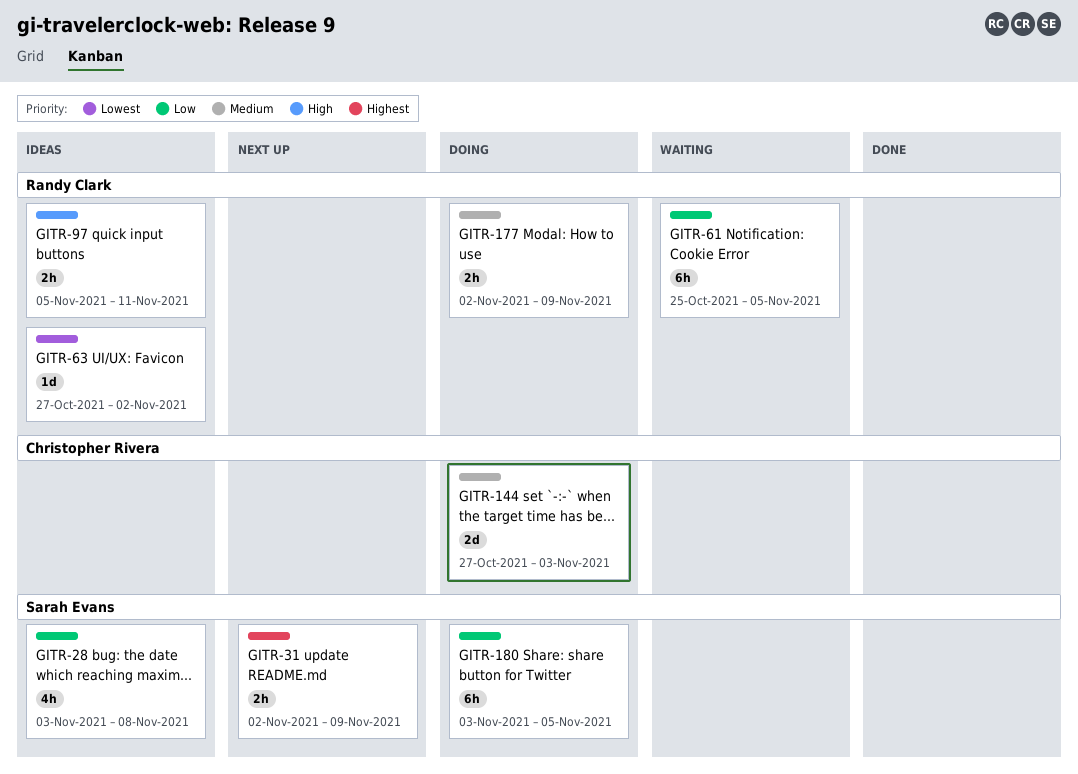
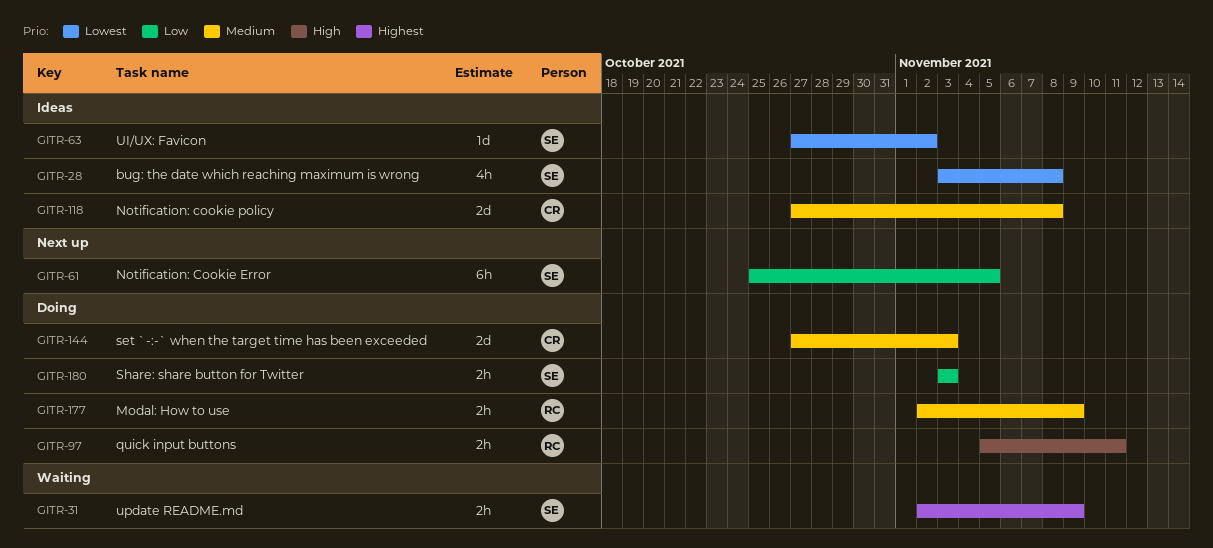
GITR-28, priority: Low -> Lowest
GITR-31, status: Next up -> Waiting
GITR-61, status: Waiting -> Next up
GITR-61, owner: Randy Clark -> Sarah Evans
GITR-63, owner: Randy Clark -> Sarah Evans
GITR-97, status: Ideas -> Doing
GITR-118: none -> present
GITR-180, estimate: 6h -> 2h
GITR-180, due: Nov 5 -> Nov 3

